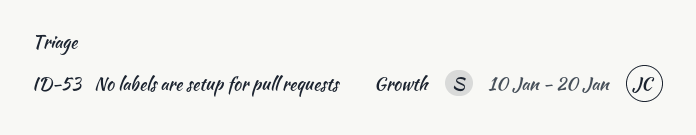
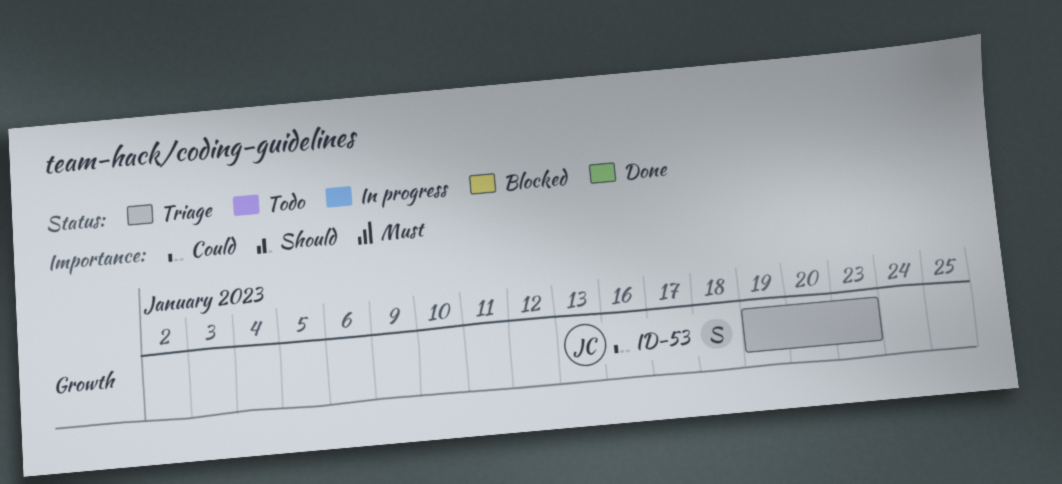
ID-53, start: Jan 10 -> Jan 19
ID-53, due: Jan 20 -> Jan 23

